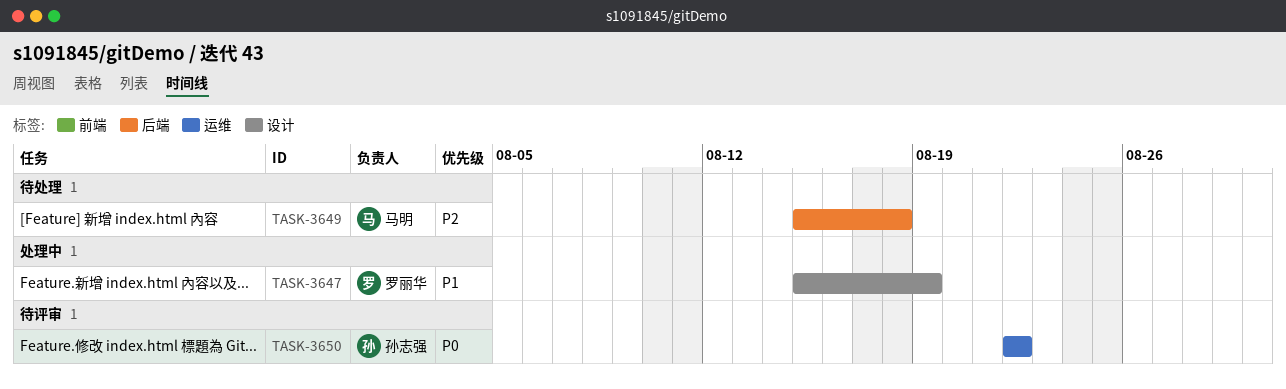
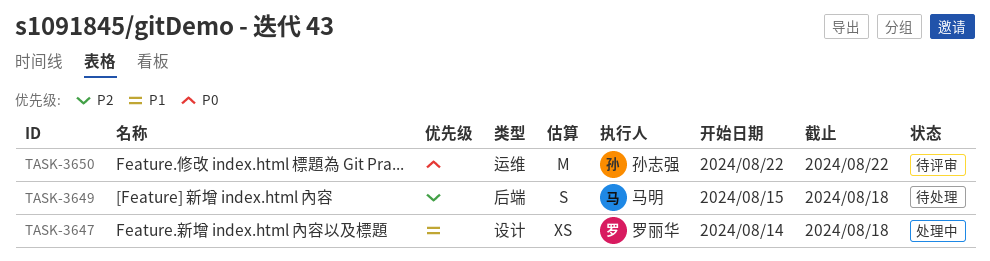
TASK-3647, start: Aug 15 -> Aug 14
TASK-3647, due: Aug 19 -> Aug 18

